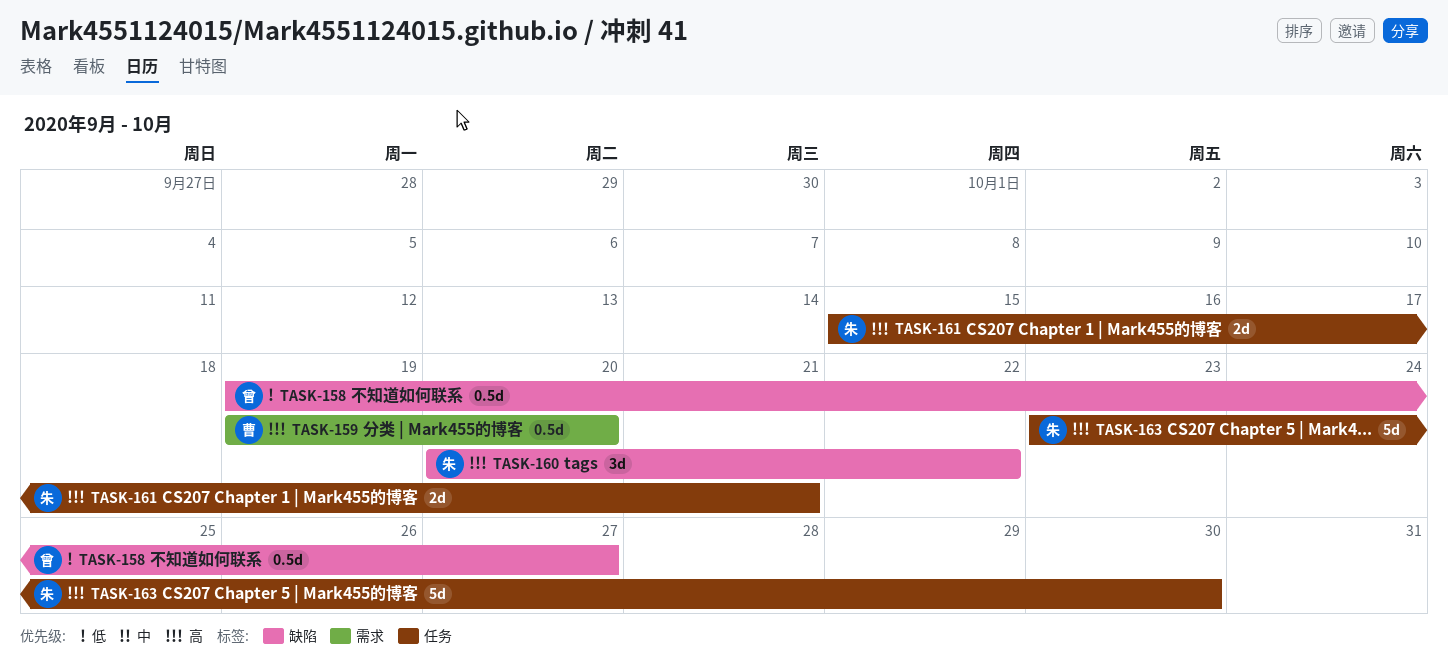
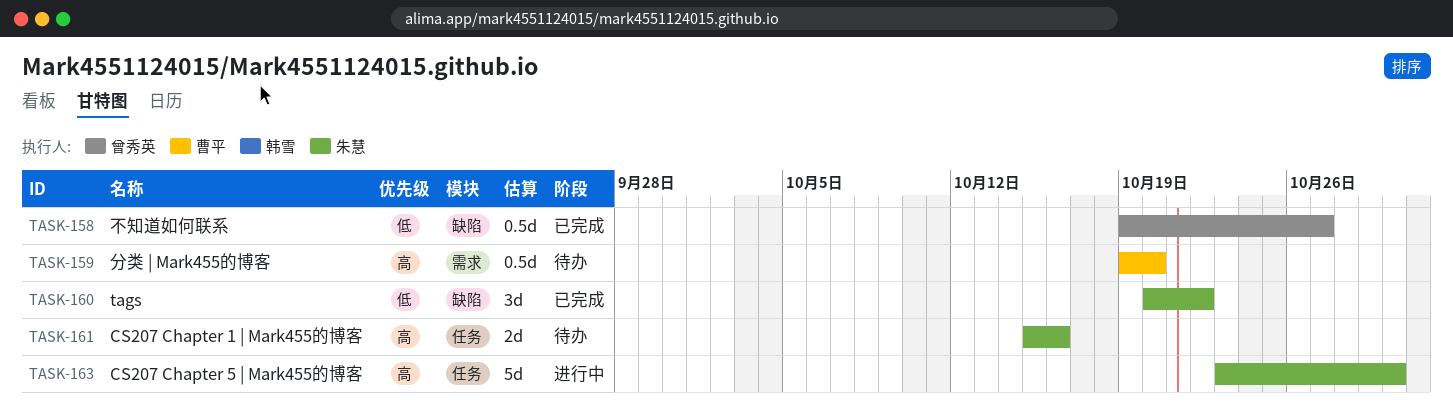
TASK-160, priority: 高 -> 低
TASK-161, due: Oct 21 -> Oct 16

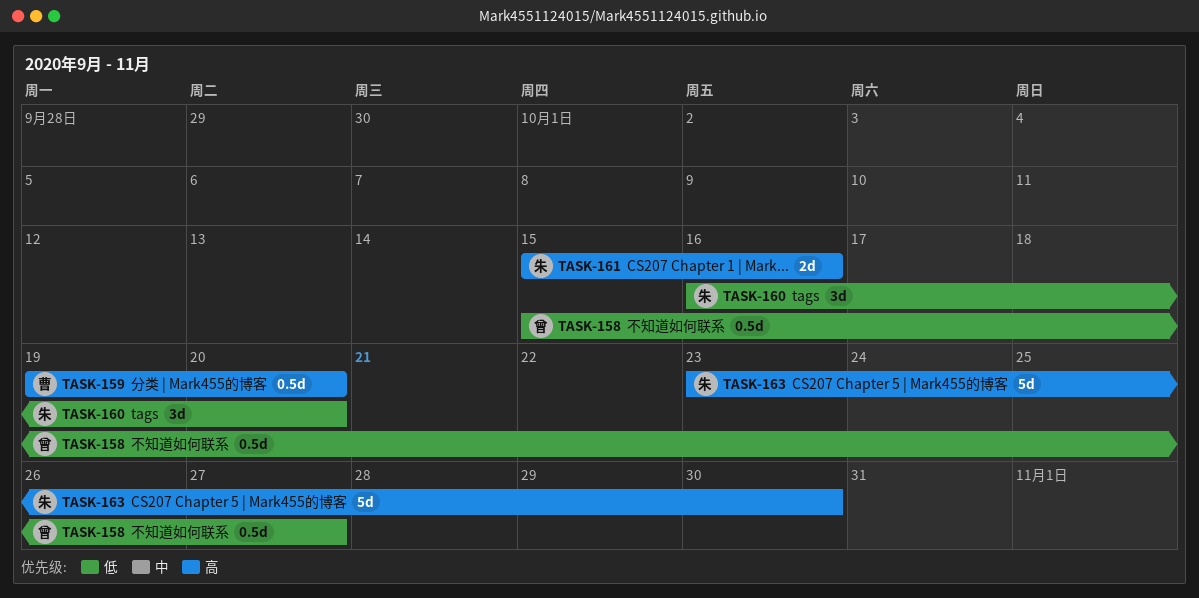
TASK-158, start: Oct 19 -> Oct 15
TASK-160, start: Oct 20 -> Oct 16
TASK-160, due: Oct 22 -> Oct 20

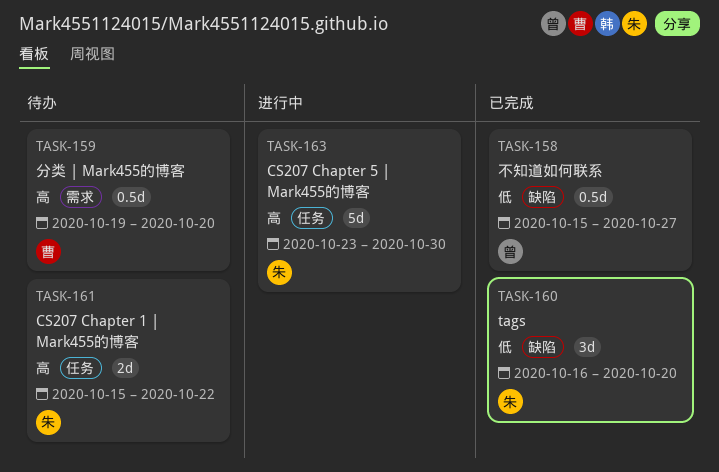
TASK-161, due: Oct 16 -> Oct 22

